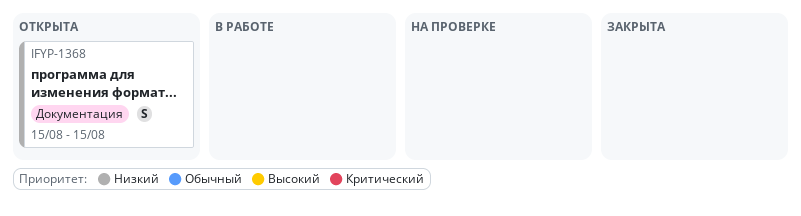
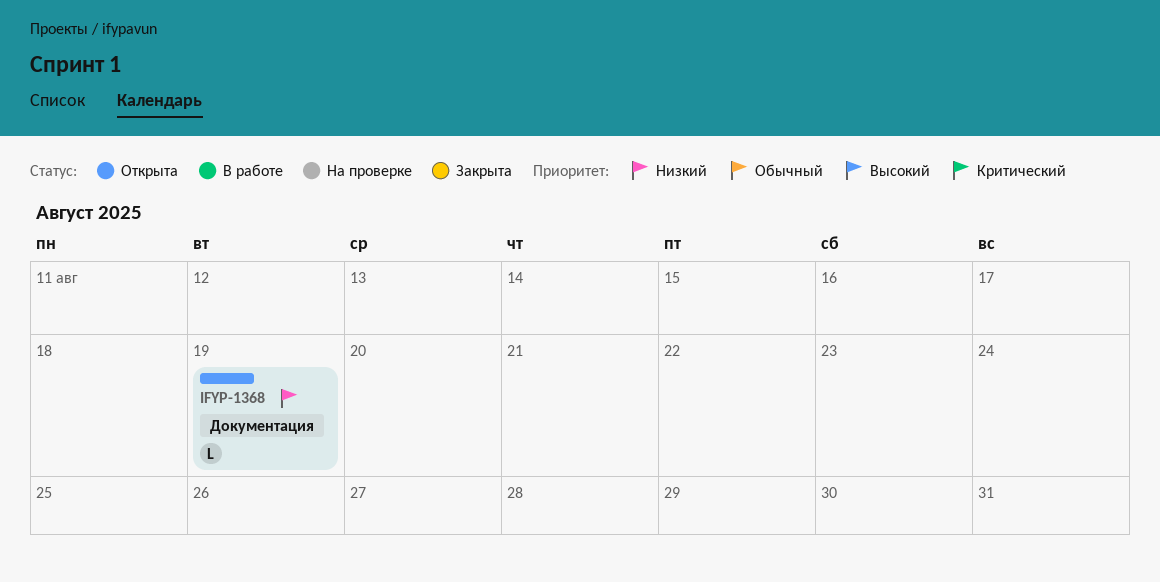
IFYP-1368, estimate: S -> L
IFYP-1368, due: Aug 15 -> Aug 19

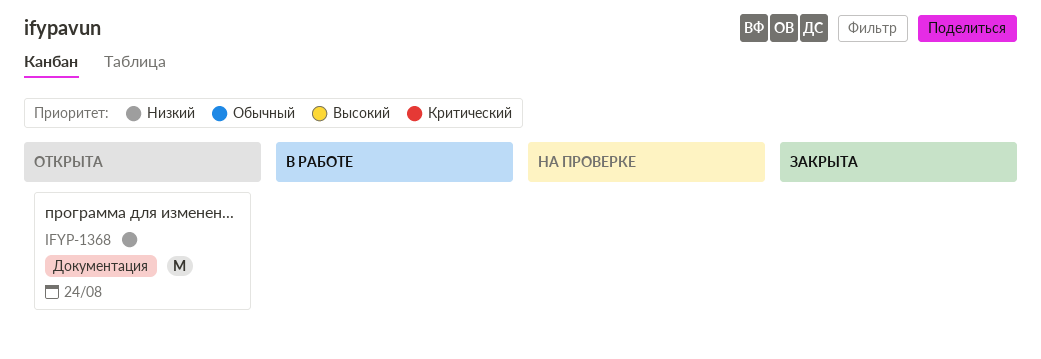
IFYP-1368, estimate: L -> M
IFYP-1368, due: Aug 19 -> Aug 24

